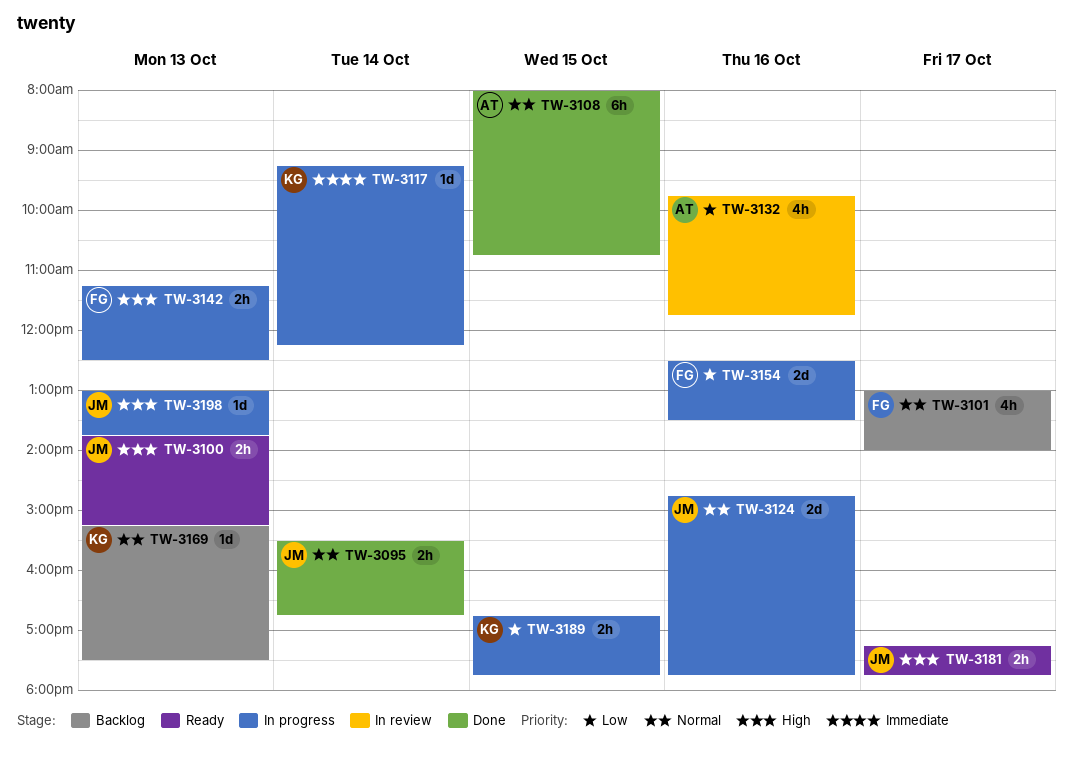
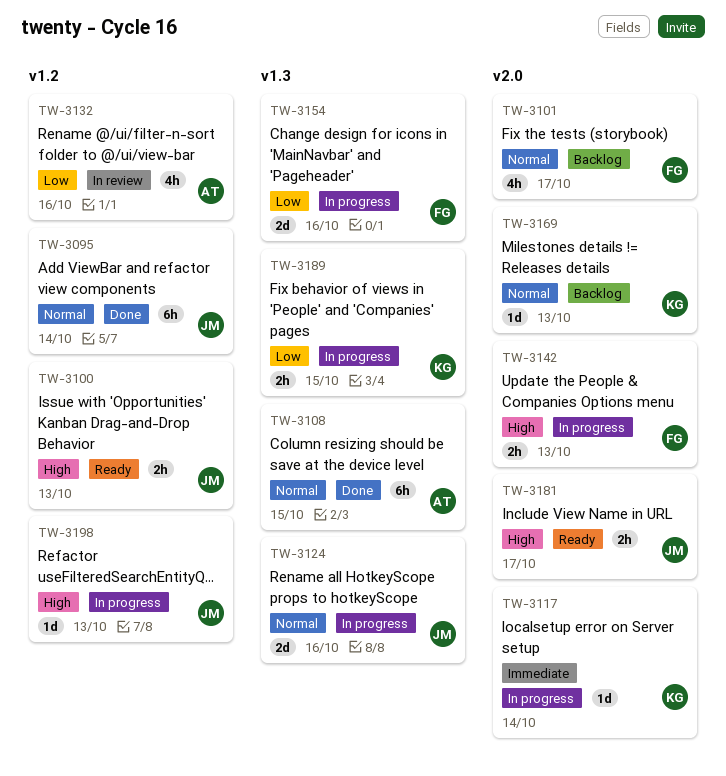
TW-3095, estimate: 2h -> 6h

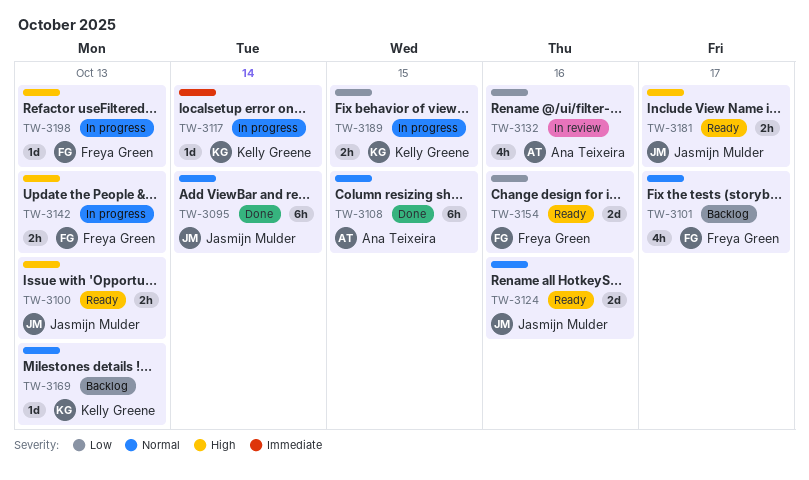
TW-3124, status: In progress -> Ready
TW-3154, status: In progress -> Ready
TW-3198, owner: Jasmijn Mulder -> Freya Green

